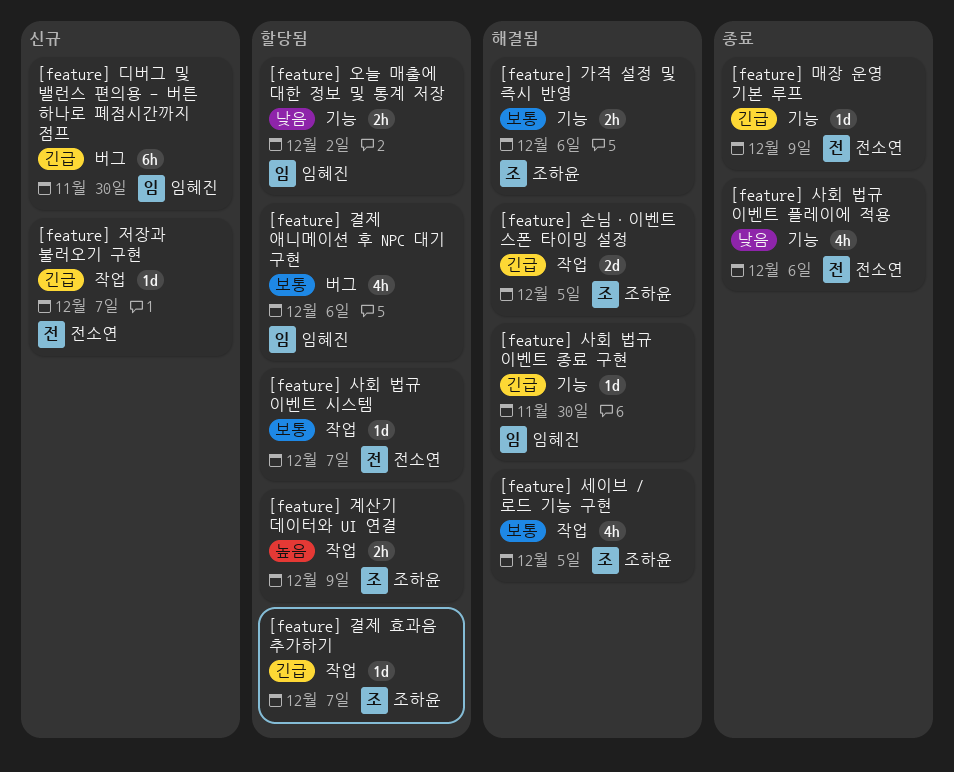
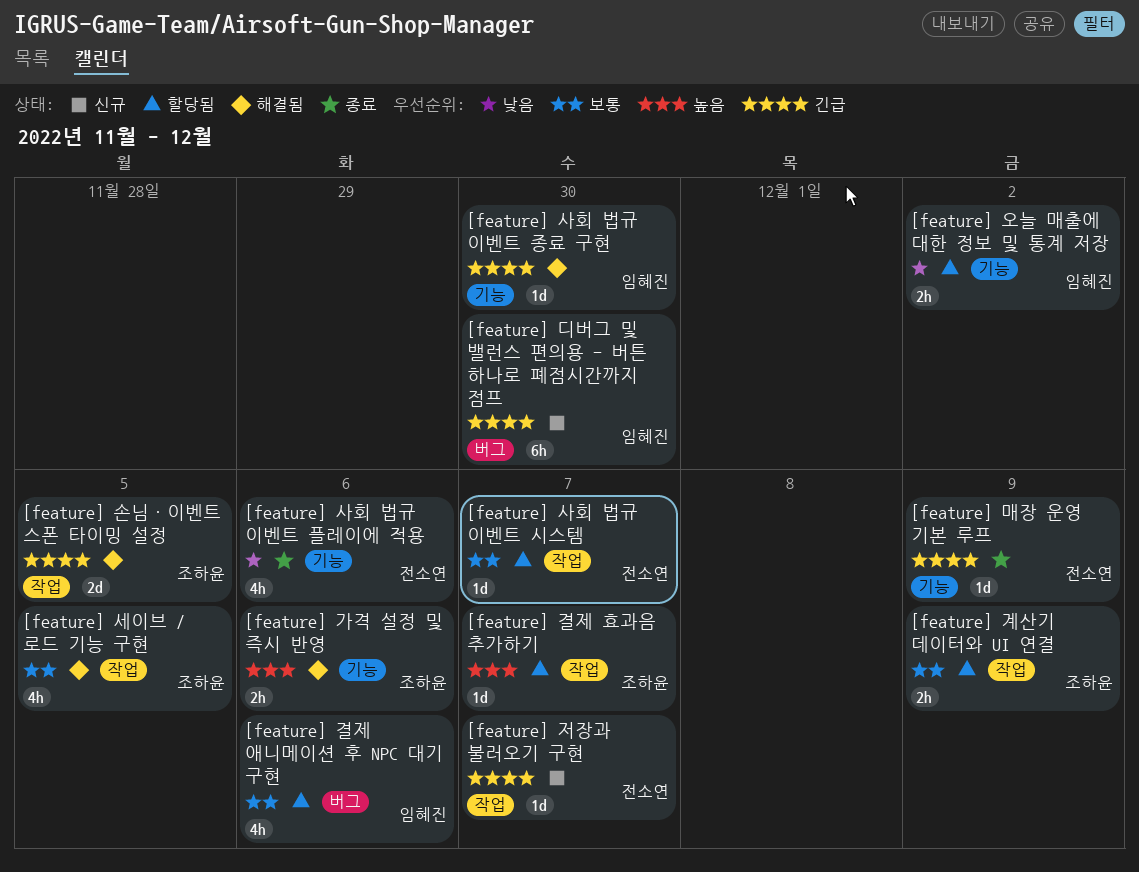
[feature] 가격 설정 및 즉시 반영, priority: 보통 -> 높음
[feature] 결제 효과음 추가하기, priority: 긴급 -> 높음
[feature] 계산기 데이터와 UI 연결, priority: 높음 -> 보통

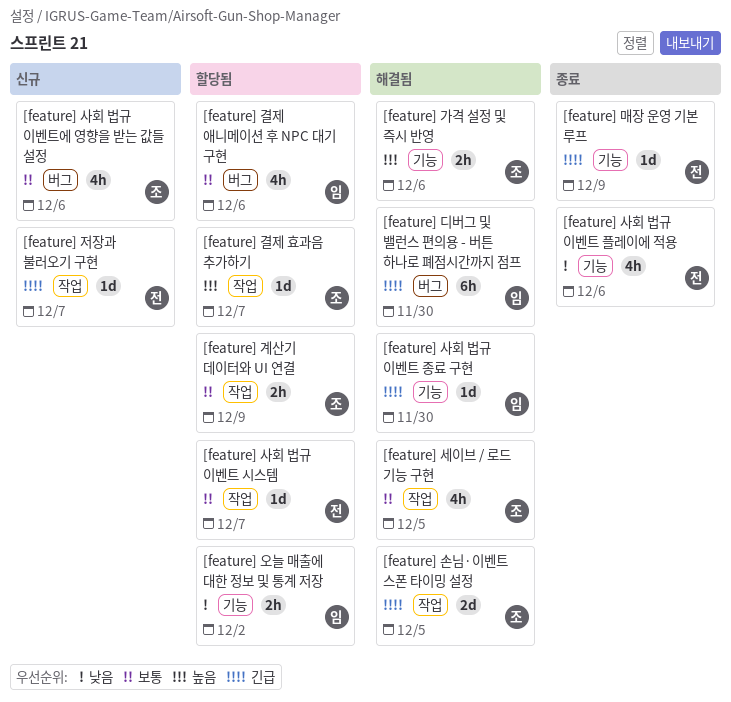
[feature] 디버그 및 밸런스 편의용 - 버튼 하나로 폐점시간까지 점프, status: 신규 -> 해결됨
[feature] 사회 법규 이벤트에 영향을 받는 값들 설정: none -> present

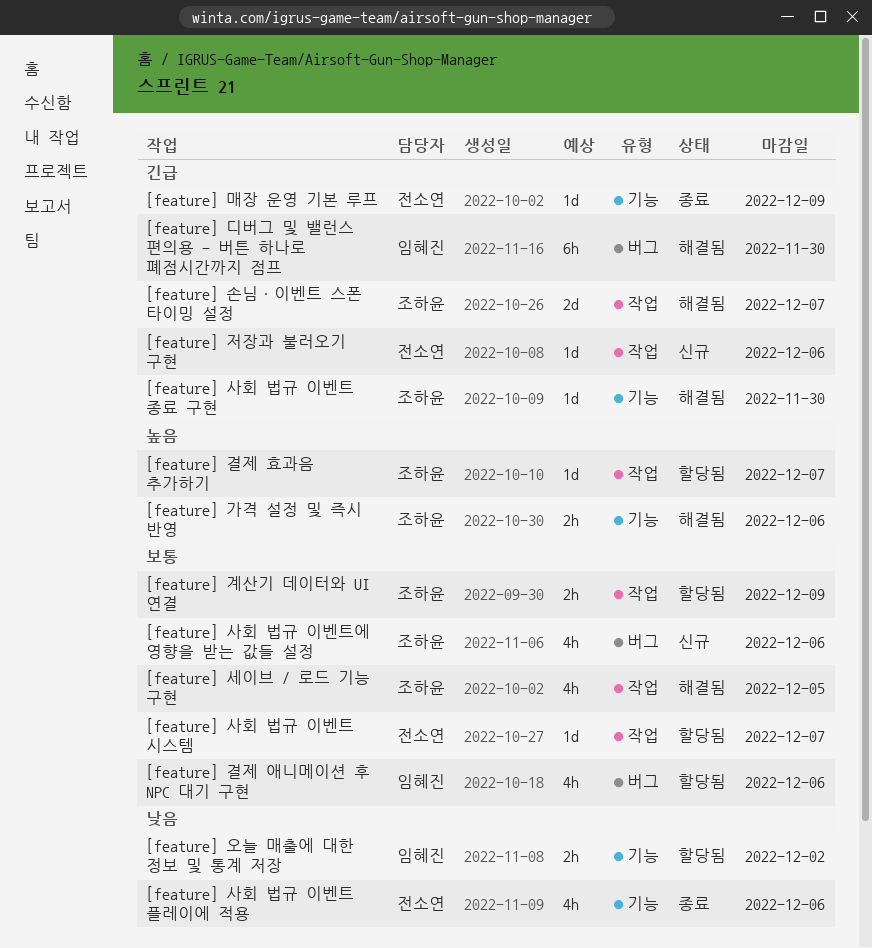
[feature] 사회 법규 이벤트 종료 구현, owner: 임혜진 -> 조하윤
[feature] 손님·이벤트 스폰 타이밍 설정, due: Dec 5 -> Dec 7
[feature] 저장과 불러오기 구현, due: Dec 7 -> Dec 6

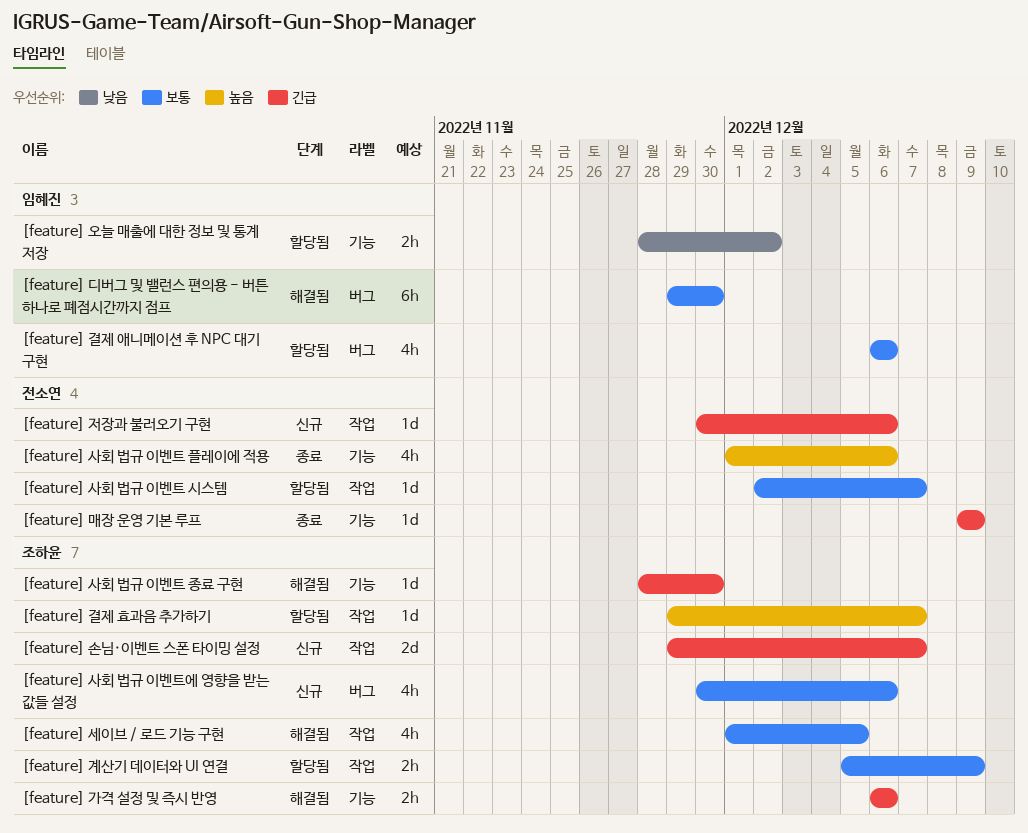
[feature] 가격 설정 및 즉시 반영, priority: 높음 -> 긴급
[feature] 디버그 및 밸런스 편의용 - 버튼 하나로 폐점시간까지 점프, priority: 긴급 -> 보통
[feature] 사회 법규 이벤트 플레이에 적용, priority: 낮음 -> 높음
[feature] 손님·이벤트 스폰 타이밍 설정, status: 해결됨 -> 신규

